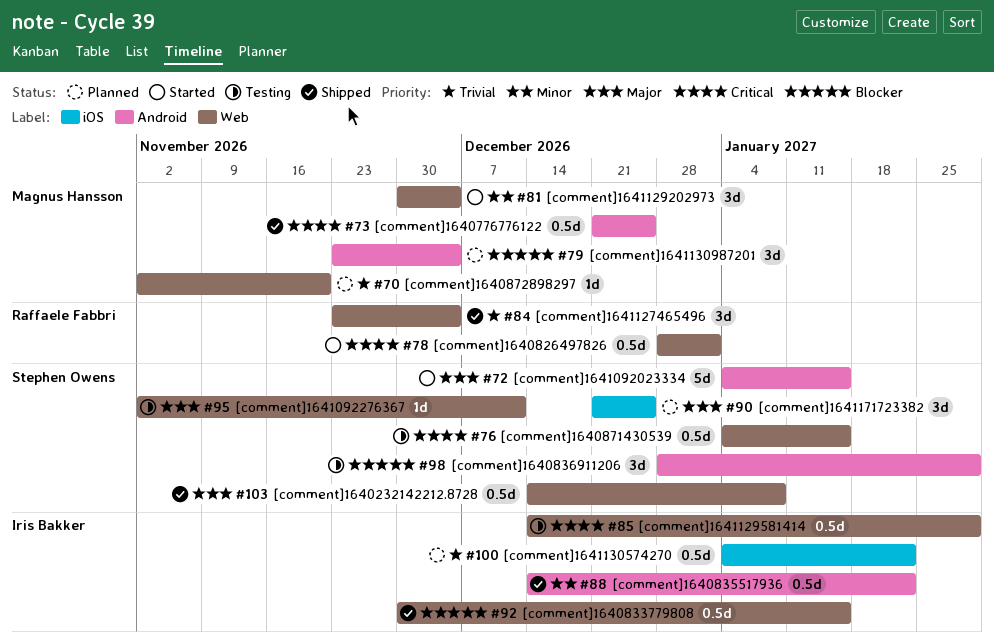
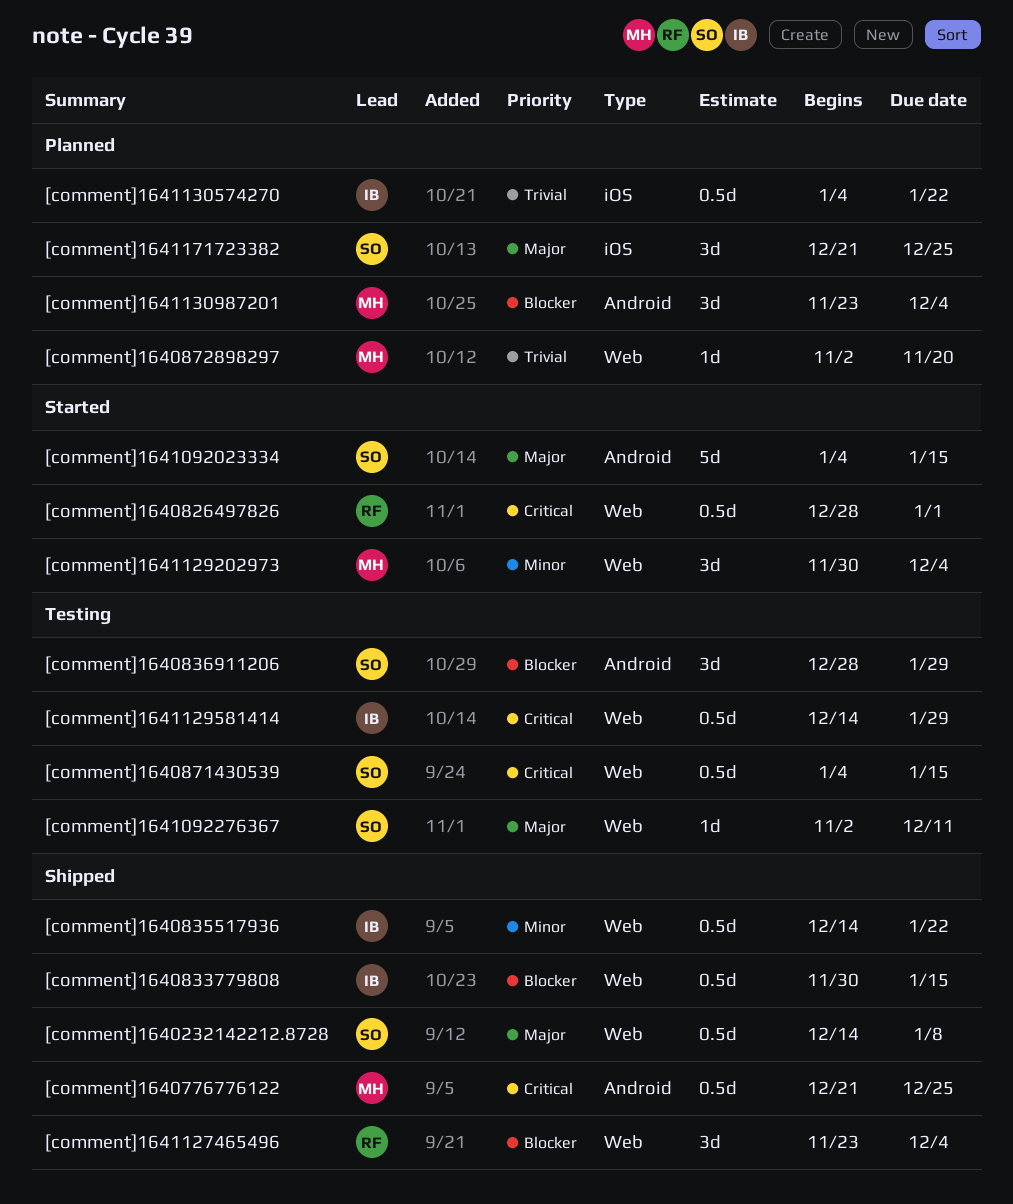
[comment]1640835517936, label: Android -> Web
[comment]1641127465496, priority: Trivial -> Blocker

